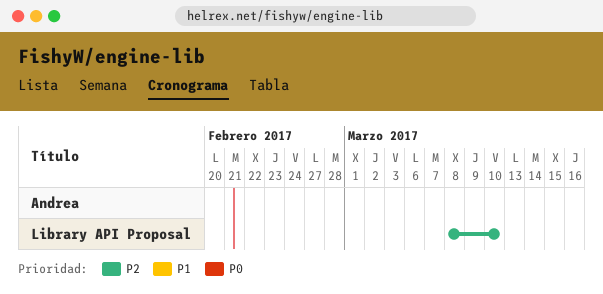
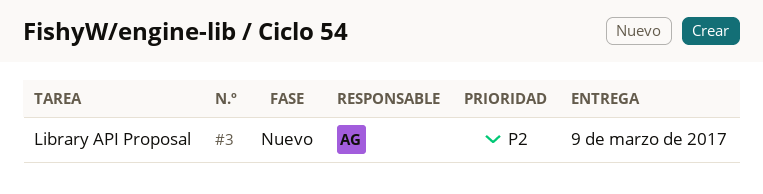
Library API Proposal, due: Mar 10 -> Mar 9

